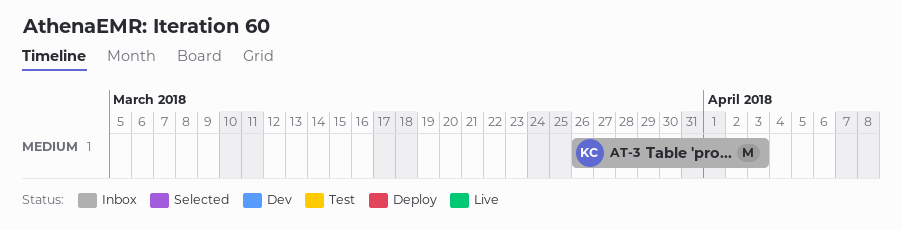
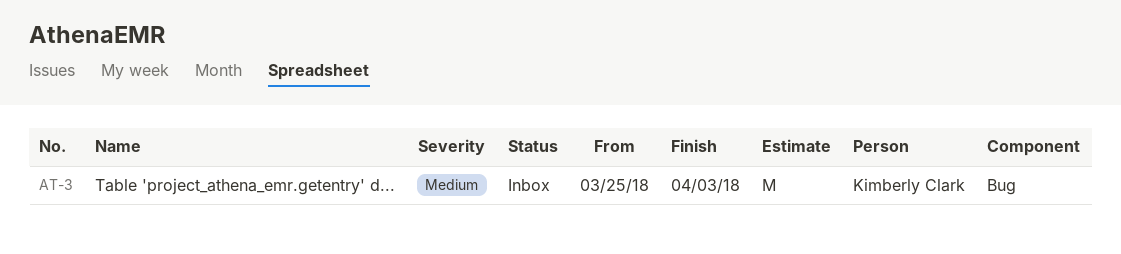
AT-3, start: Mar 26 -> Mar 25

